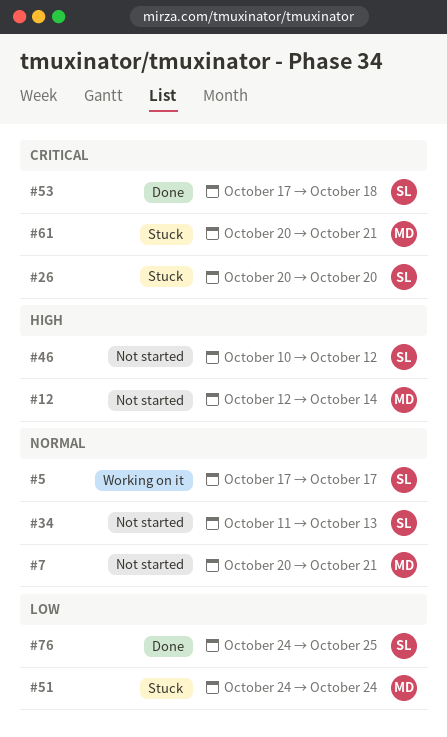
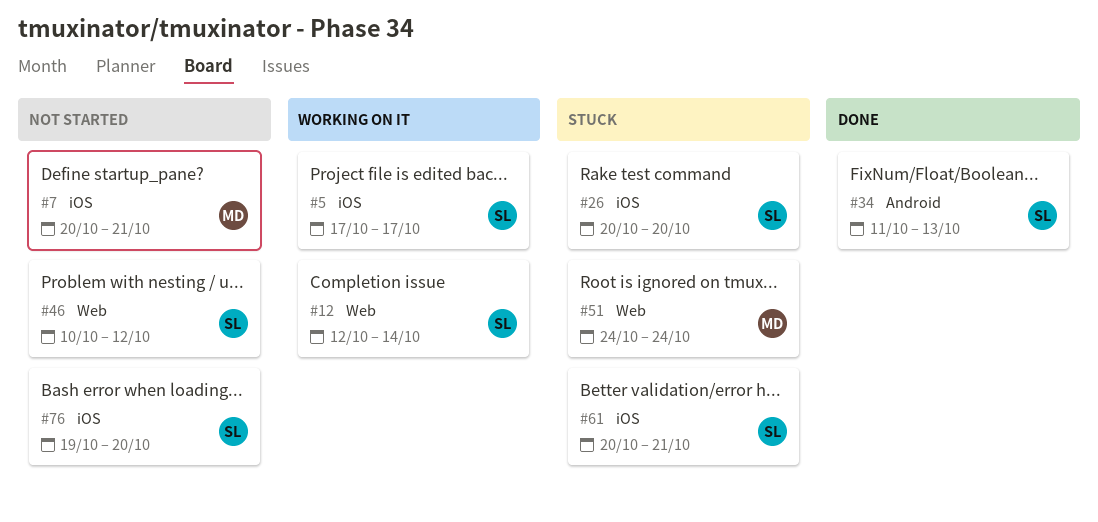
#12, status: Not started -> Working on it
#12, owner: MD -> SL
#34, status: Not started -> Done
#53: present -> none
#61, owner: MD -> SL
#76, status: Done -> Not started
#76, start: Oct 24 -> Oct 19
#76, due: Oct 25 -> Oct 20

